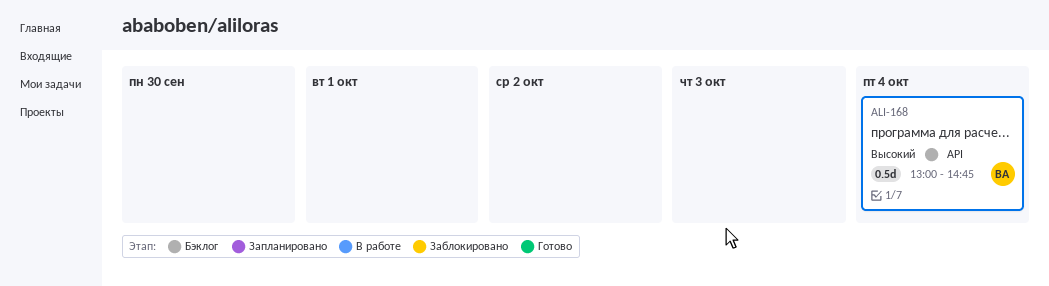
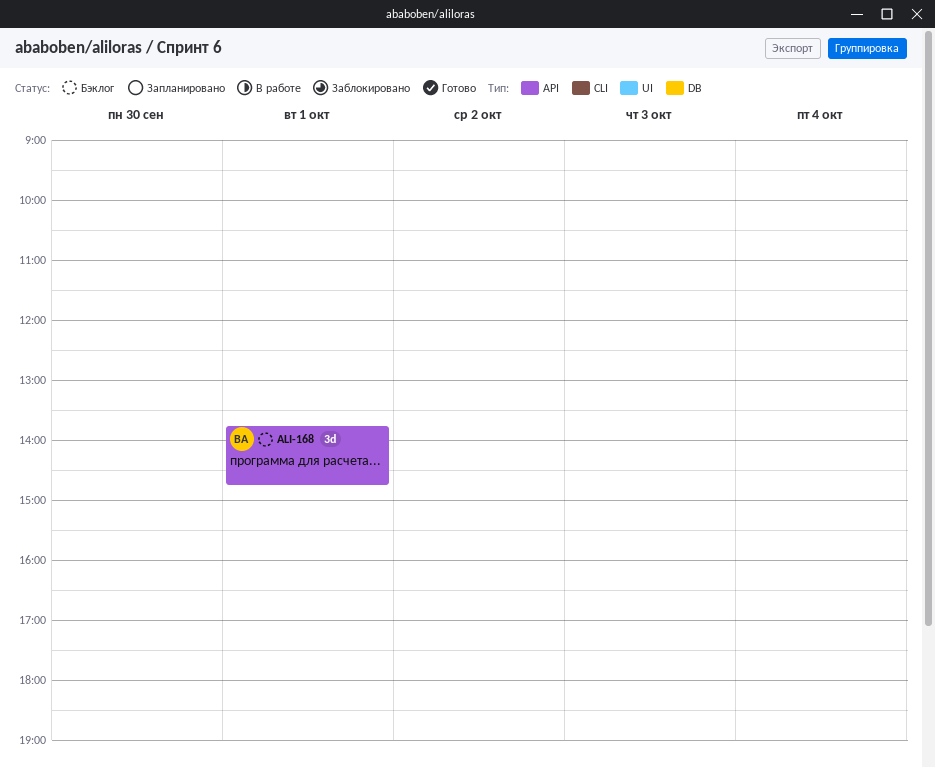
ALI-168, estimate: 0.5d -> 3d
ALI-168, day: Oct 4 -> Oct 1
ALI-168, begins: 13:00 -> 13:45

